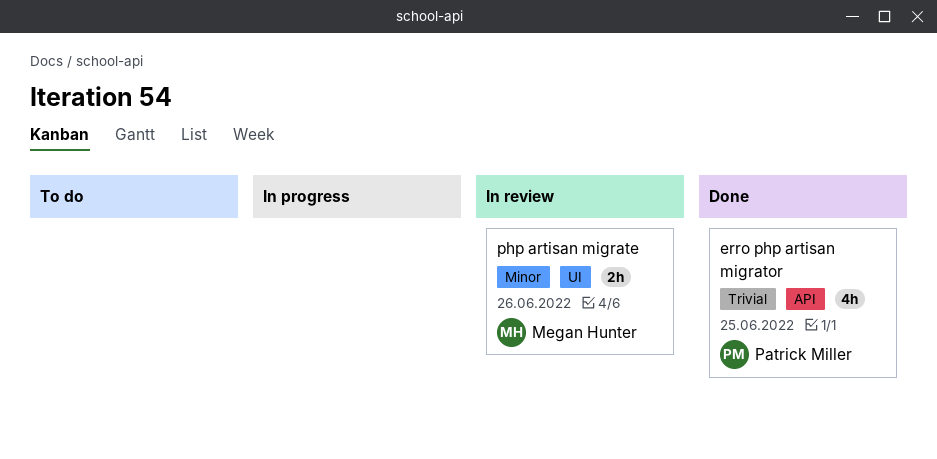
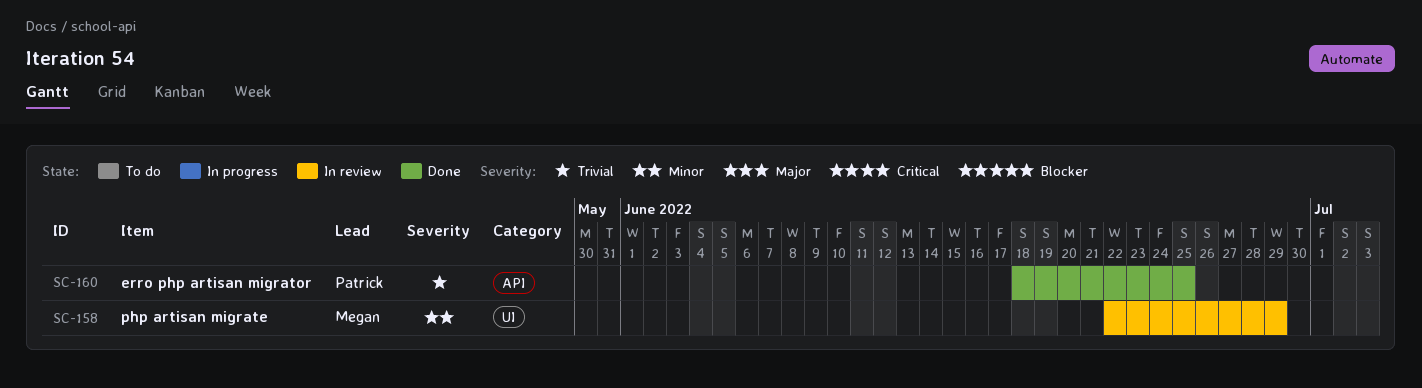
php artisan migrate, due: Jun 26 -> Jun 29

